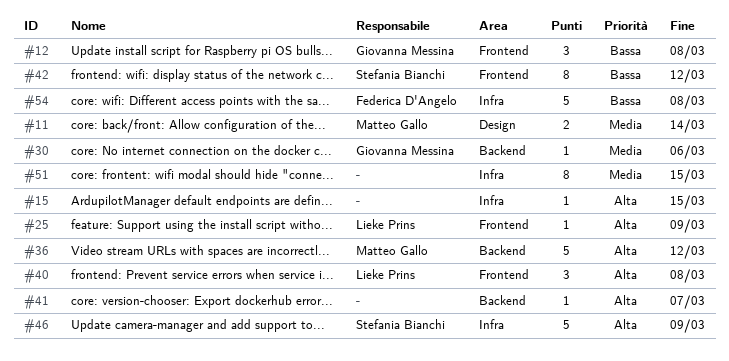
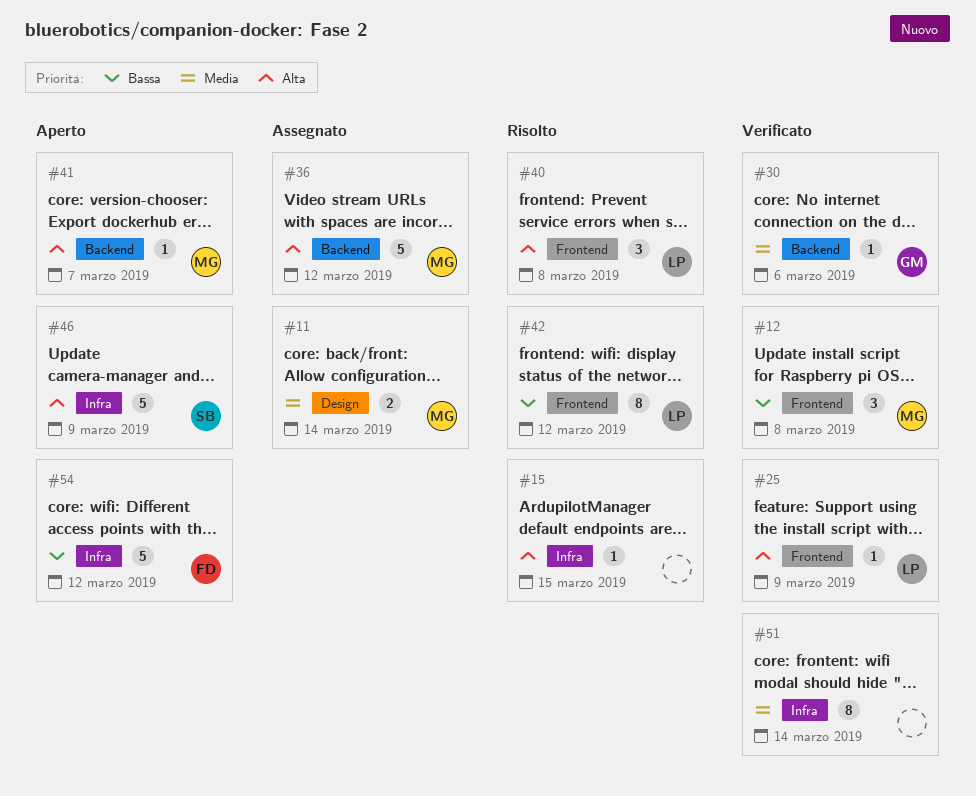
#12, owner: Giovanna Messina -> Matteo Gallo
#41, owner: none -> Matteo Gallo
#42, owner: Stefania Bianchi -> Lieke Prins
#51, due: Mar 15 -> Mar 14
#54, due: Mar 8 -> Mar 12

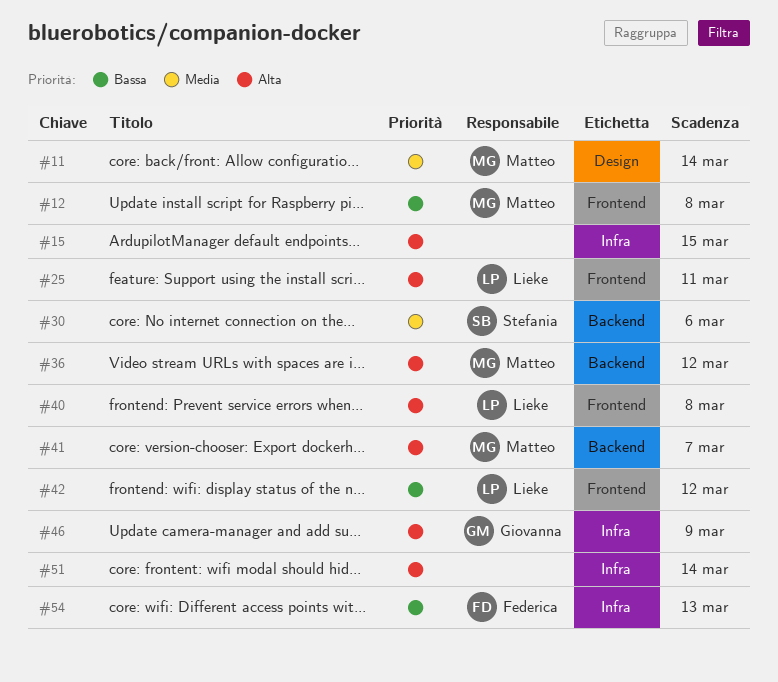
#25, due: Mar 9 -> Mar 11
#30, owner: Giovanna -> Stefania
#46, owner: Stefania -> Giovanna
#51, priority: Media -> Alta
#54, due: Mar 12 -> Mar 13

